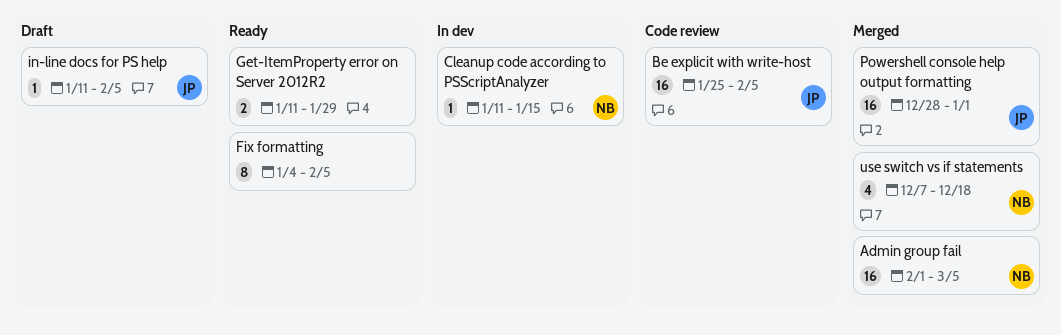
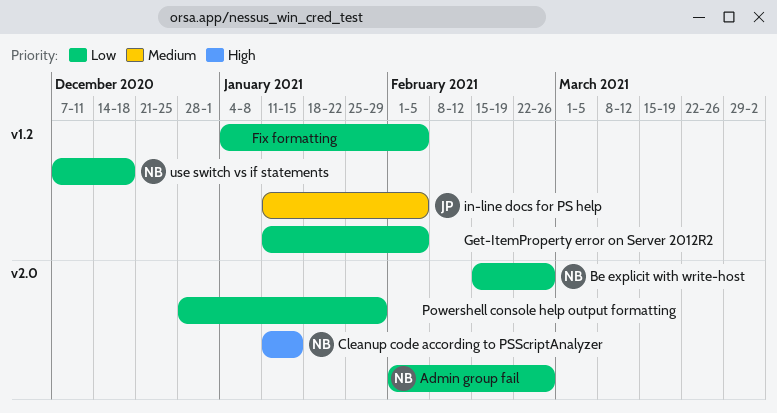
Admin group fail, due: Mar 5 -> Feb 26
Be explicit with write-host, owner: JP -> NB
Be explicit with write-host, start: Jan 25 -> Feb 15
Be explicit with write-host, due: Feb 5 -> Feb 26
Get-ItemProperty error on Server 2012R2, due: Jan 29 -> Feb 5
Powershell console help output formatting, owner: JP -> none
Powershell console help output formatting, due: Jan 1 -> Jan 29

